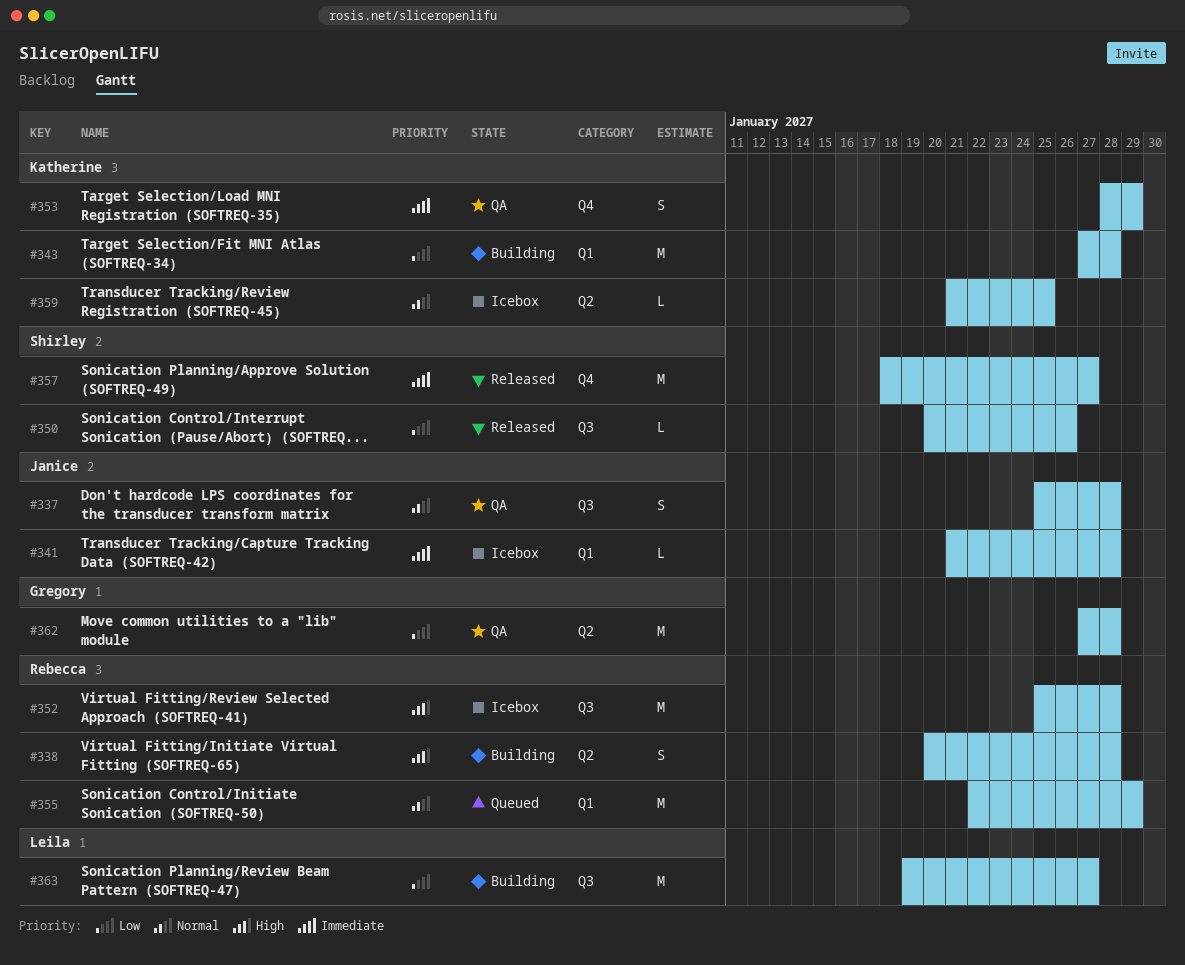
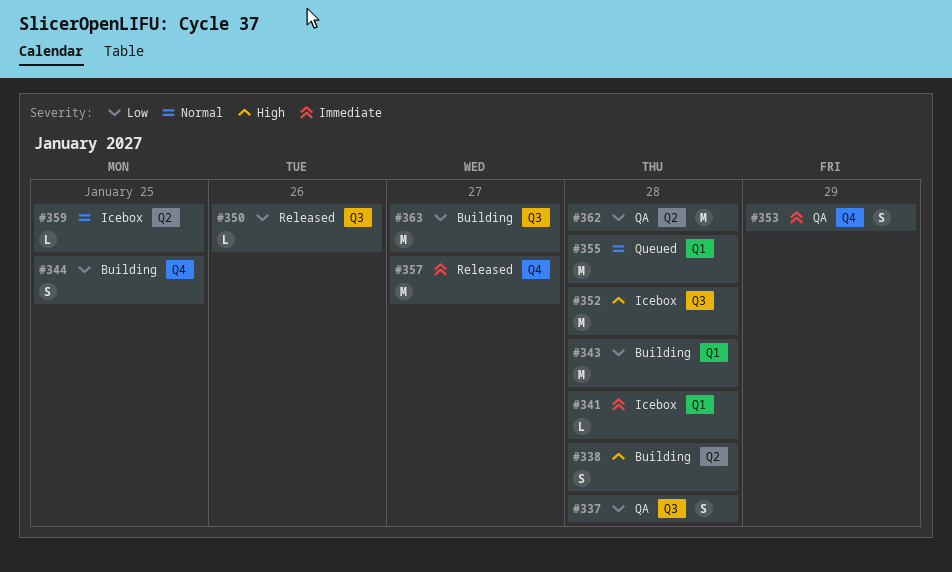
#337, priority: Normal -> Low
#344: none -> present
#355, due: Jan 29 -> Jan 28

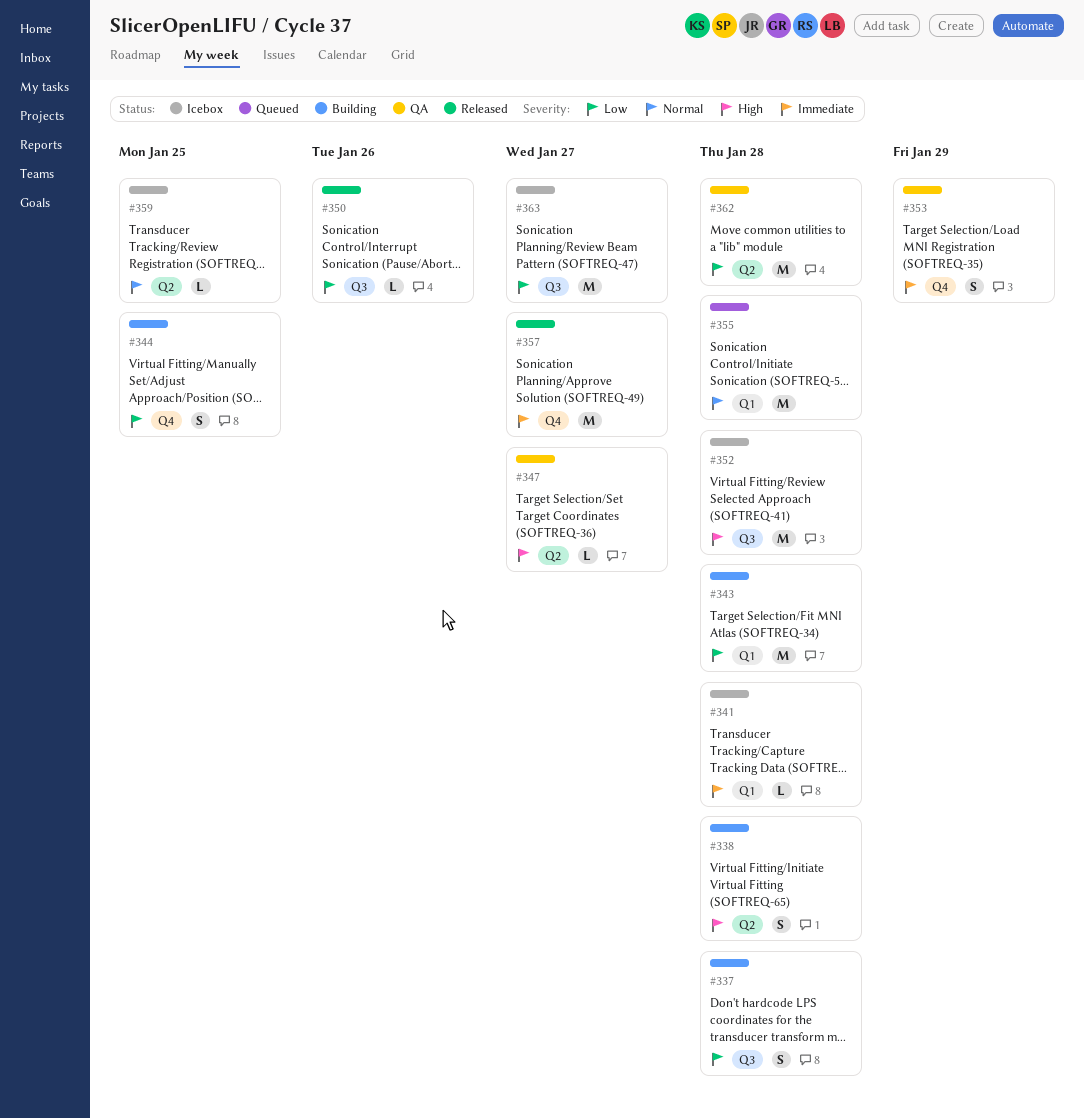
#337, status: QA -> Building
#347: none -> present
#363, status: Building -> Icebox

